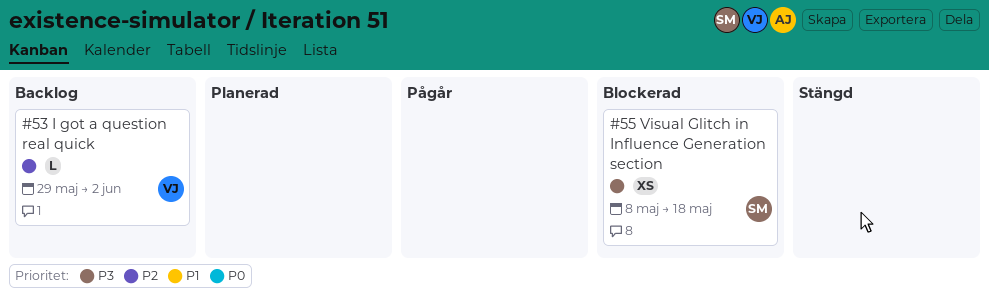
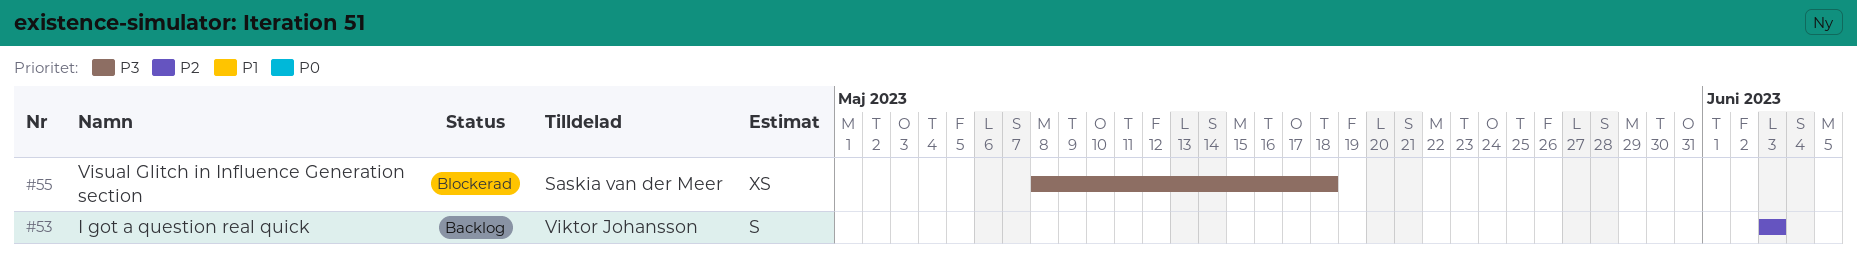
#53, estimate: L -> S
#53, start: May 29 -> Jun 3
#53, due: Jun 2 -> Jun 3

